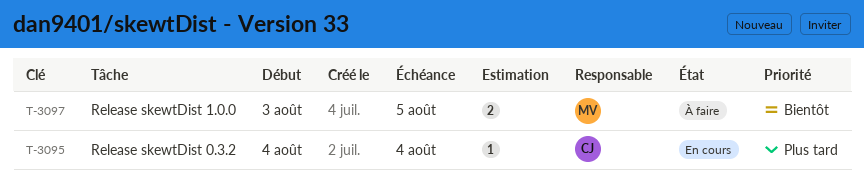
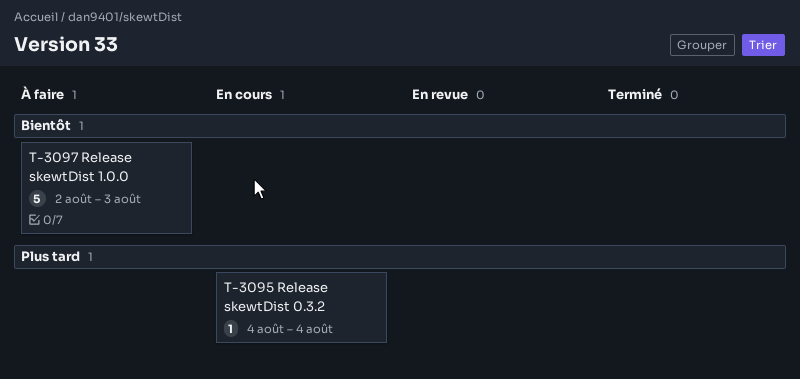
T-3097, estimate: 2 -> 5
T-3097, start: Aug 3 -> Aug 2
T-3097, due: Aug 5 -> Aug 3

